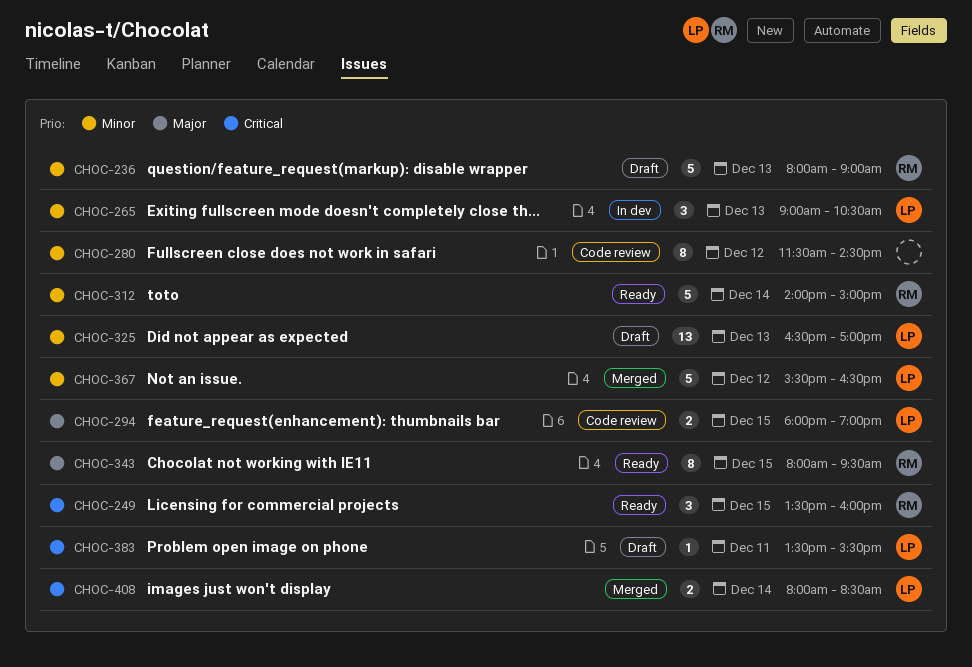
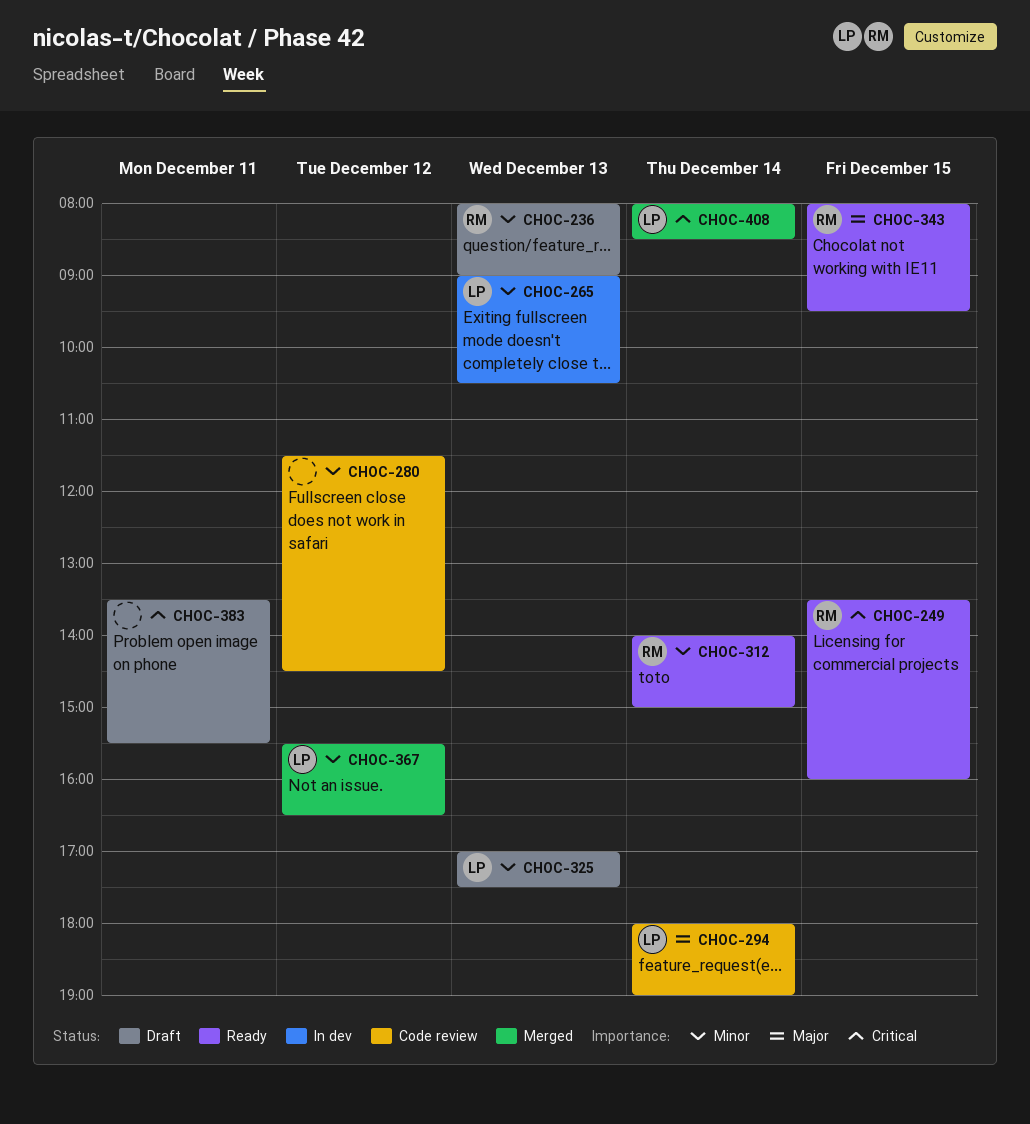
CHOC-294, day: Dec 15 -> Dec 14
CHOC-325, begins: 16:30 -> 17:00
CHOC-325, ends: 17:00 -> 17:30
CHOC-383, owner: LP -> none

